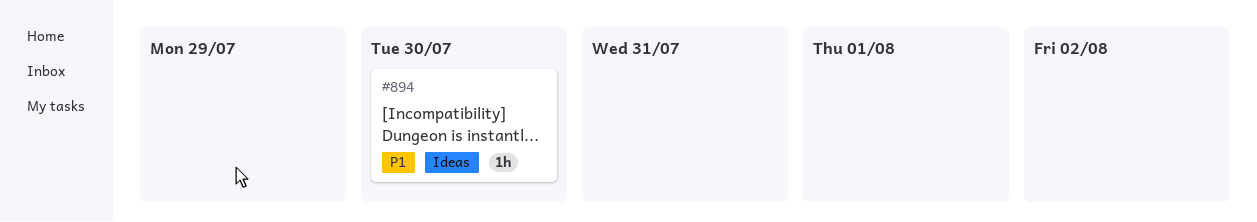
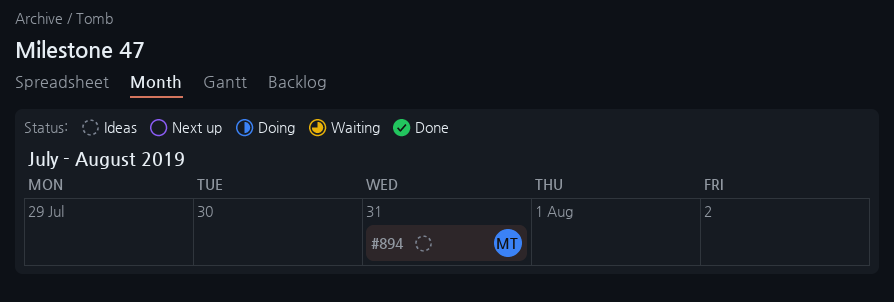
#894, due: Jul 30 -> Jul 31

